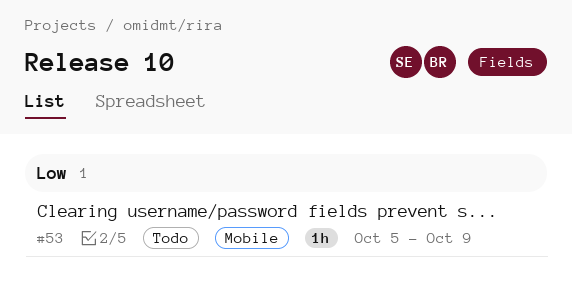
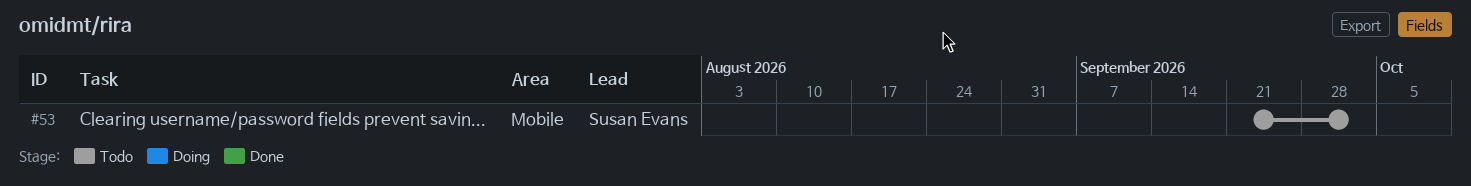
#53, start: Oct 5 -> Sep 21
#53, due: Oct 9 -> Oct 2

